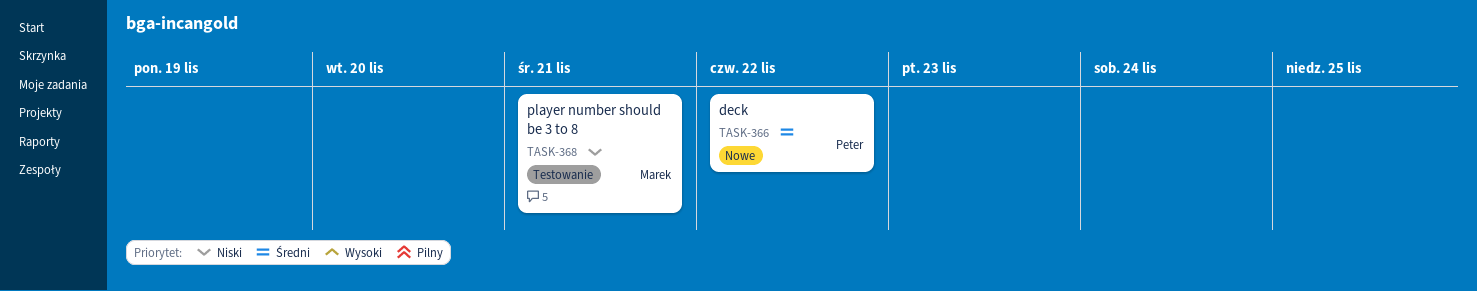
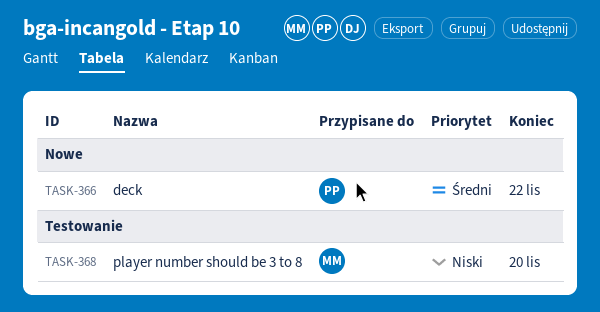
TASK-368, due: Nov 21 -> Nov 20

